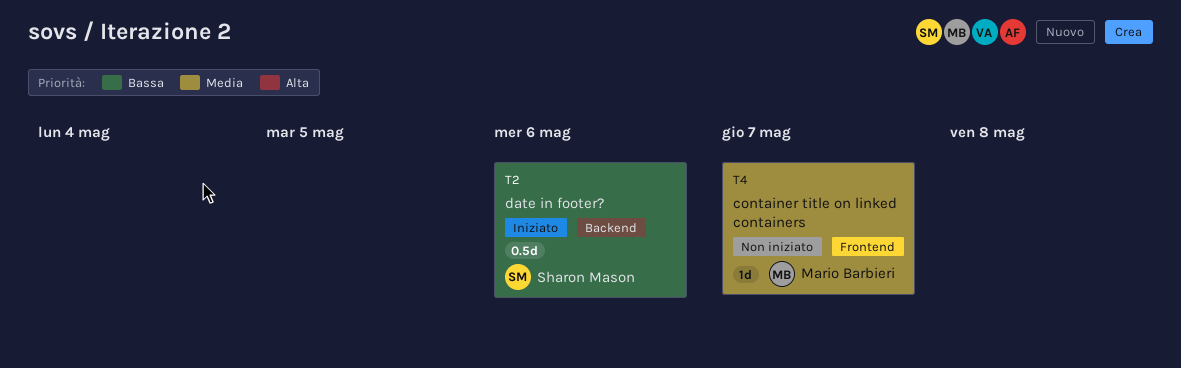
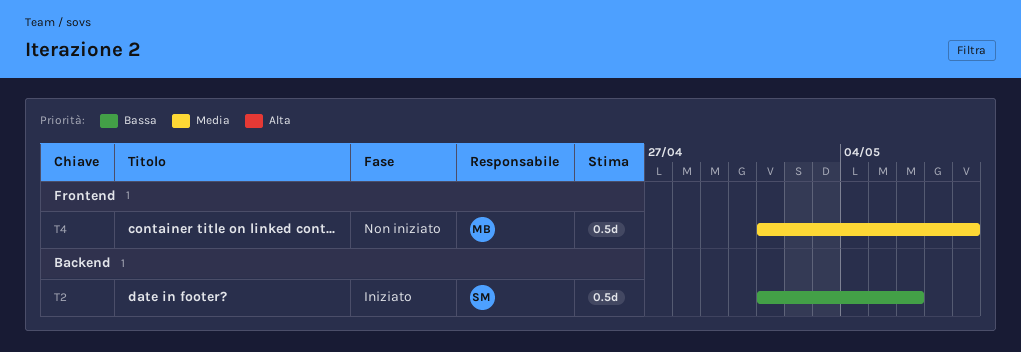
T4, estimate: 1d -> 0.5d
T4, due: May 7 -> May 8

